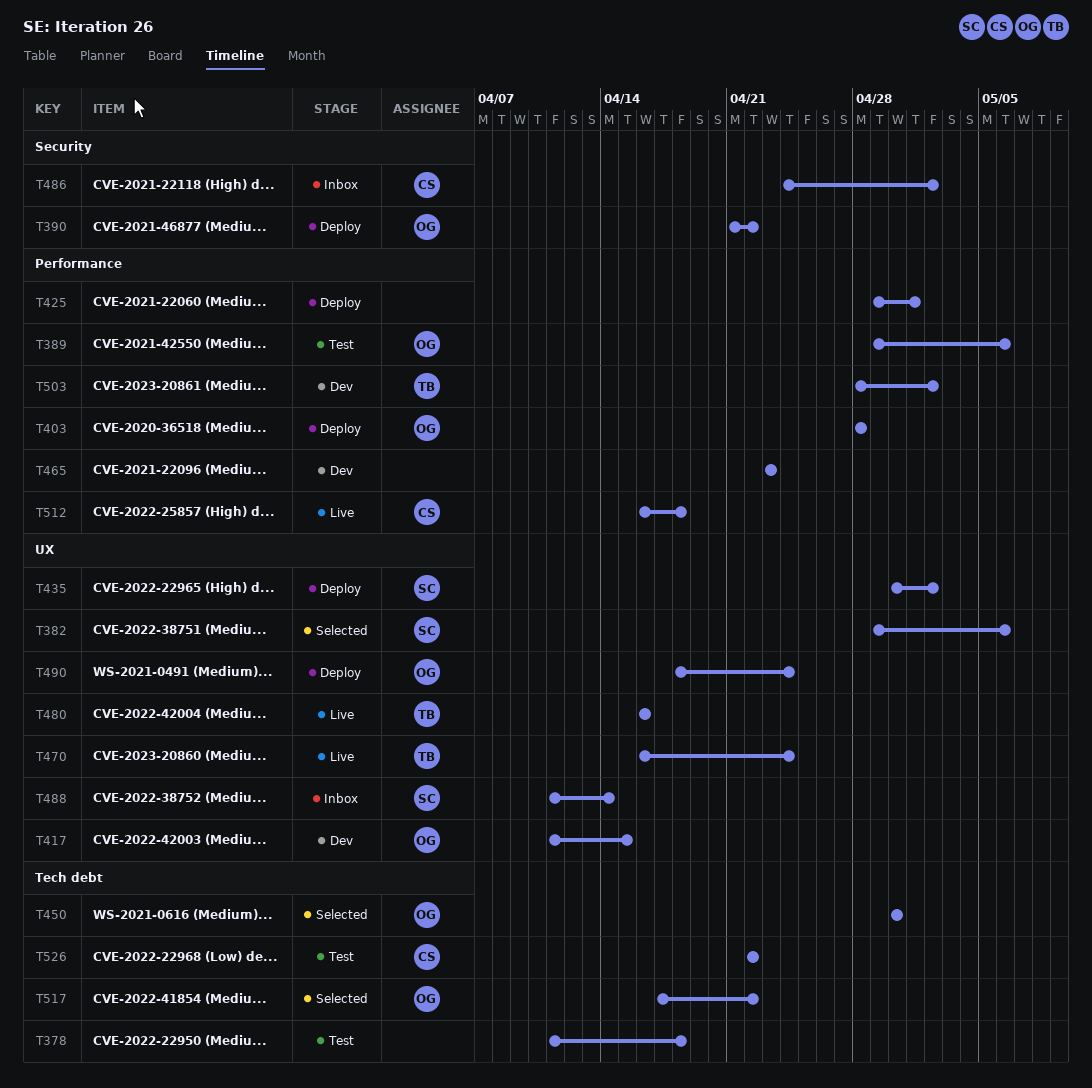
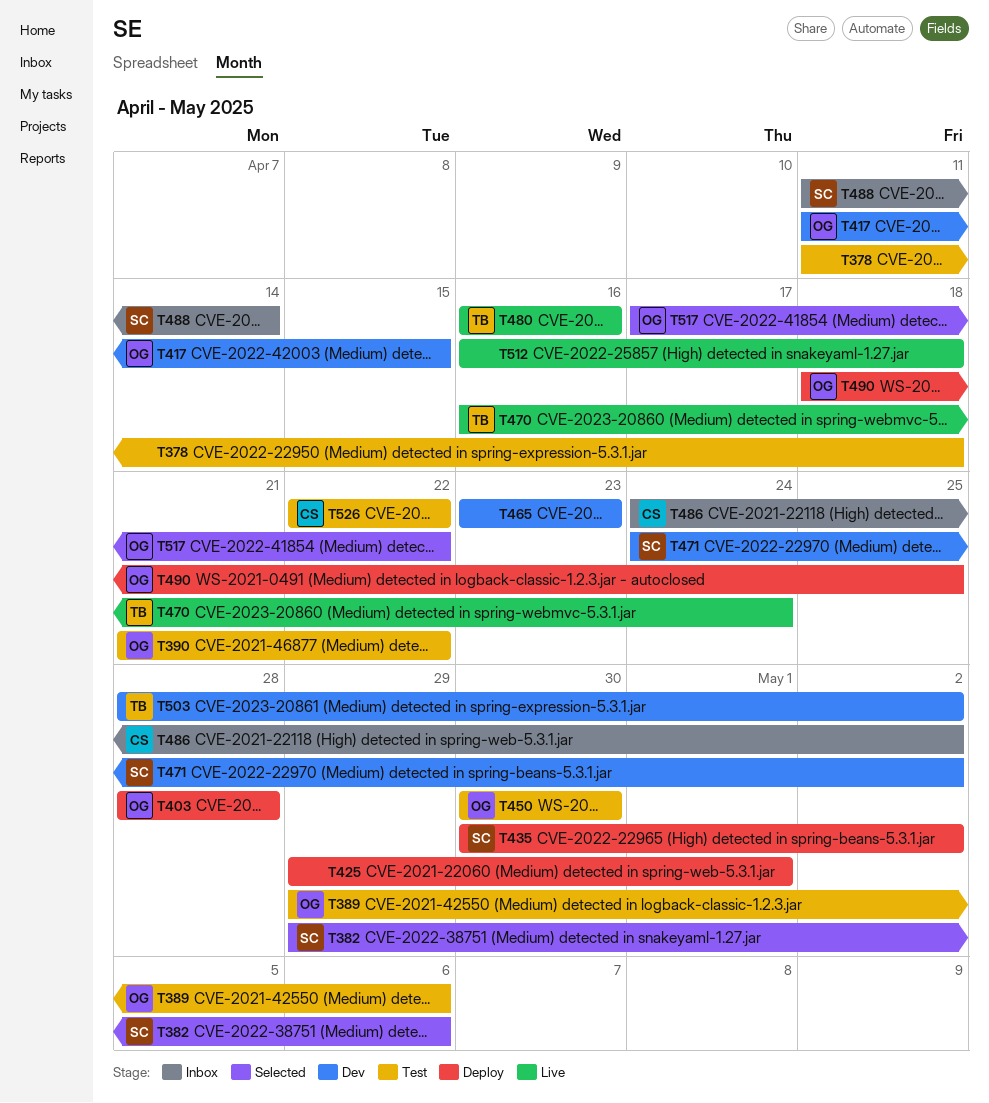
T390, status: Deploy -> Test
T450, status: Selected -> Test
T471: none -> present
T490, due: Apr 24 -> Apr 25
T512, owner: CS -> none

